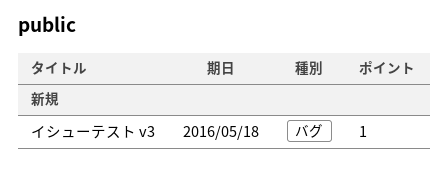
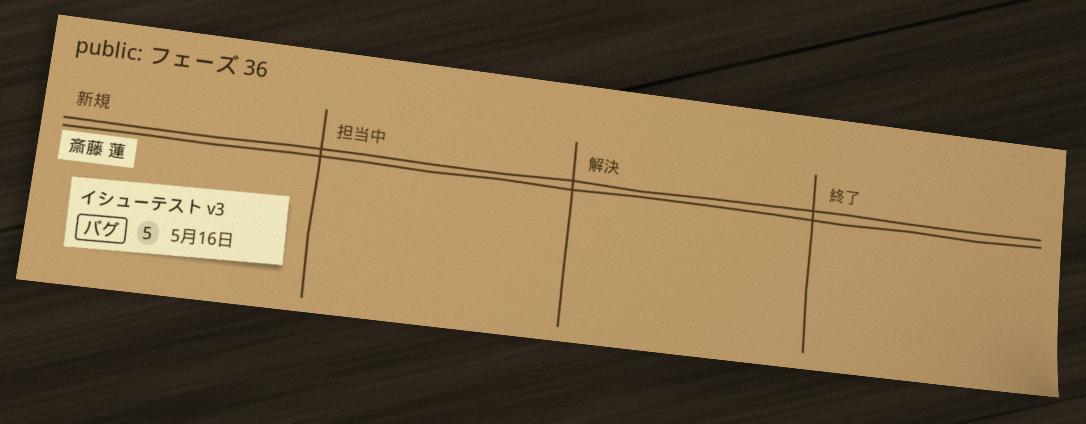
イシューテスト v3, estimate: 1 -> 5
イシューテスト v3, due: May 18 -> May 16

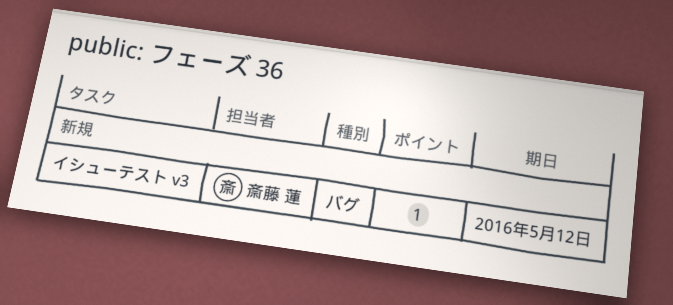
イシューテスト v3, estimate: 5 -> 1
イシューテスト v3, due: May 16 -> May 12

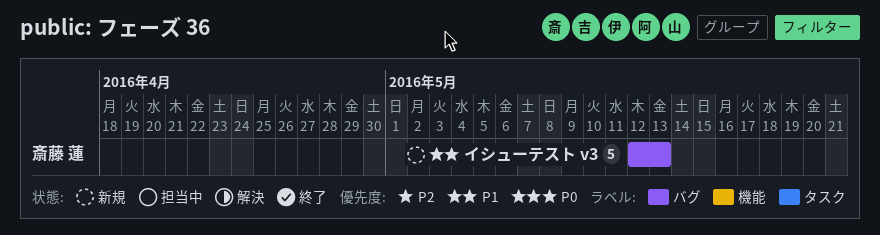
イシューテスト v3, estimate: 1 -> 5
イシューテスト v3, due: May 12 -> May 13

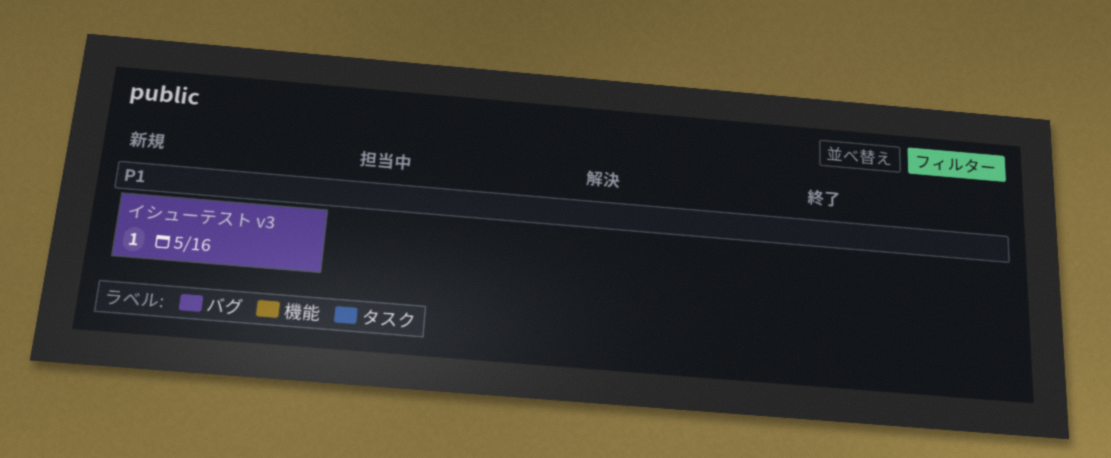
イシューテスト v3, estimate: 5 -> 1
イシューテスト v3, due: May 13 -> May 16

